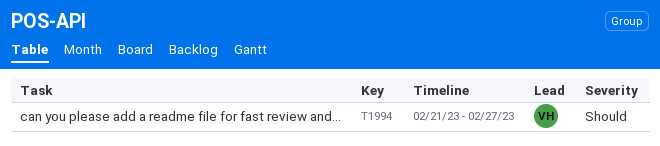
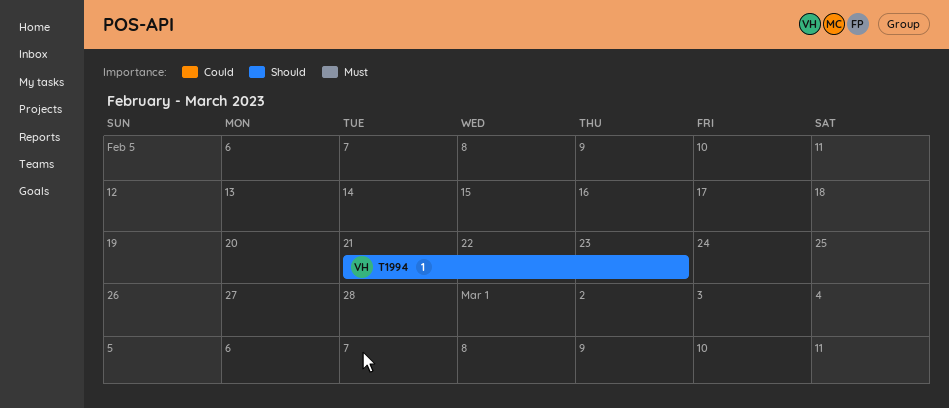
T1994, due: Feb 27 -> Feb 23

